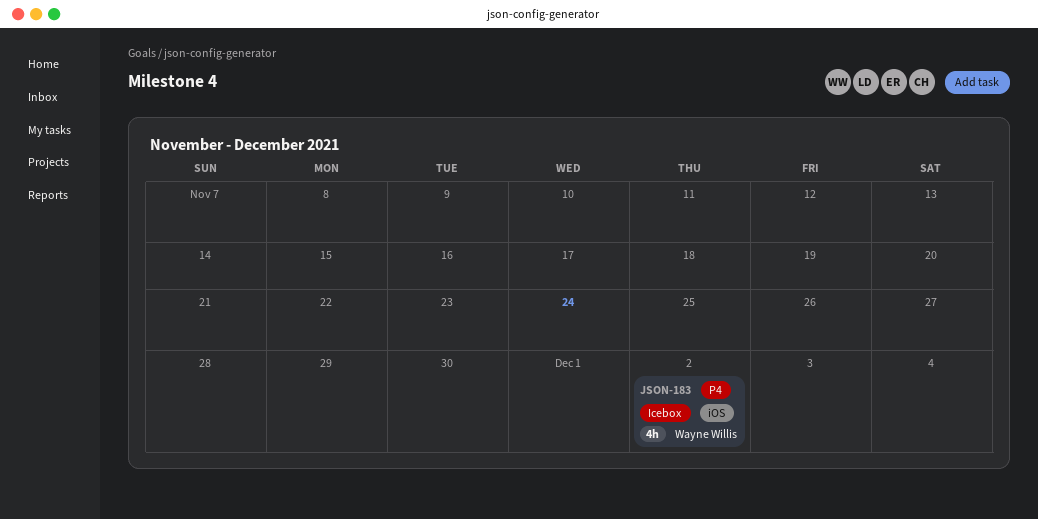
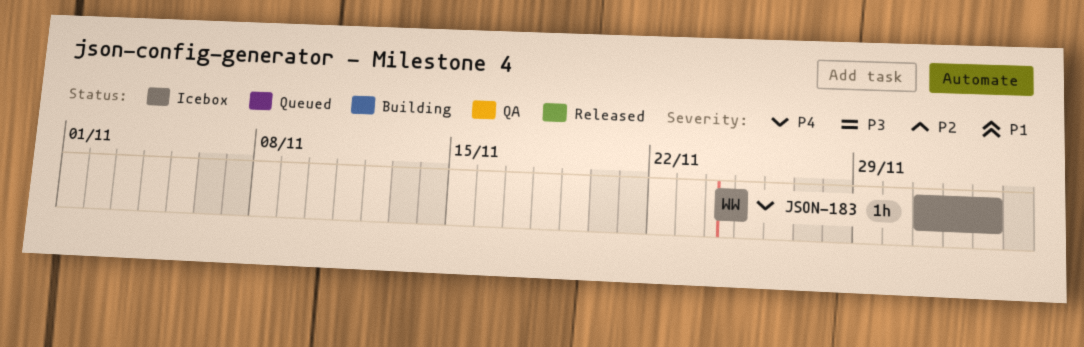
JSON-183, estimate: 4h -> 1h
JSON-183, due: Dec 2 -> Dec 3

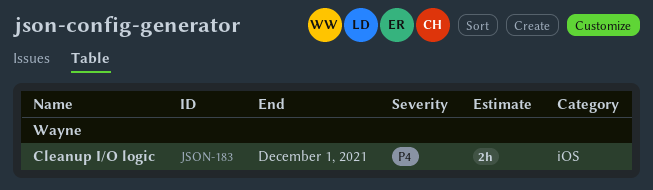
JSON-183, estimate: 1h -> 2h
JSON-183, due: Dec 3 -> Dec 1

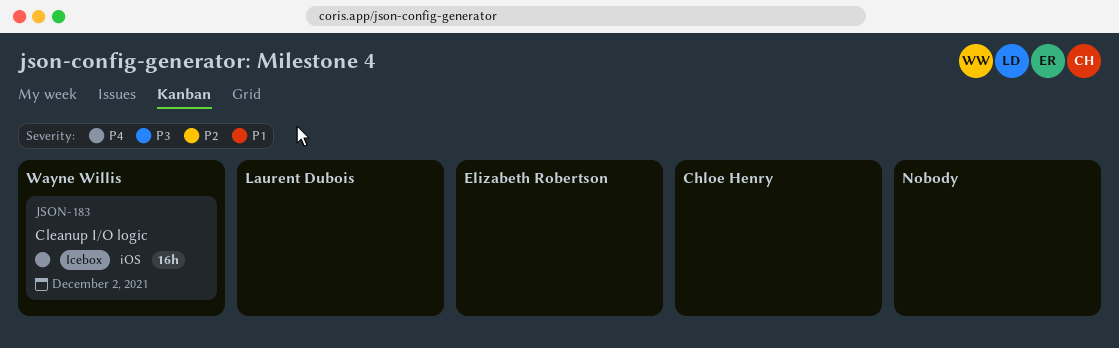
JSON-183, estimate: 2h -> 16h
JSON-183, due: Dec 1 -> Dec 2

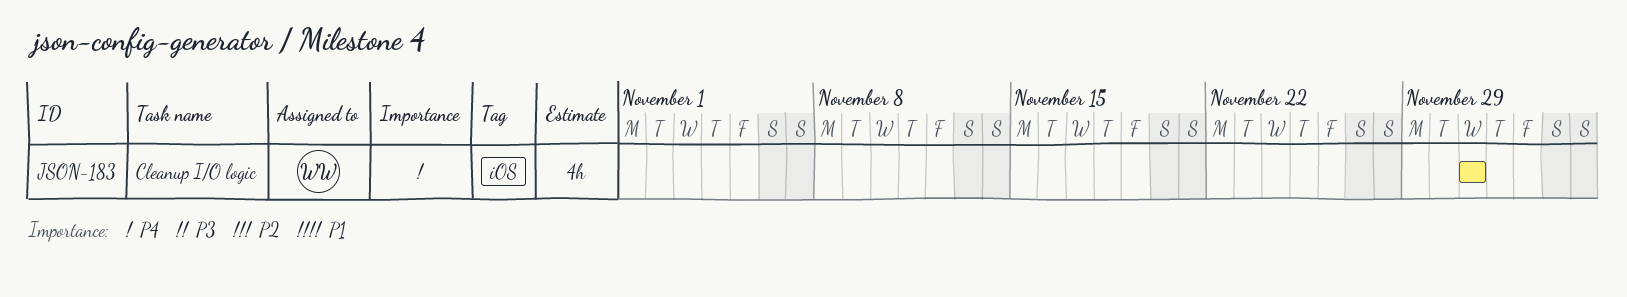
JSON-183, estimate: 16h -> 4h
JSON-183, due: Dec 2 -> Dec 1

